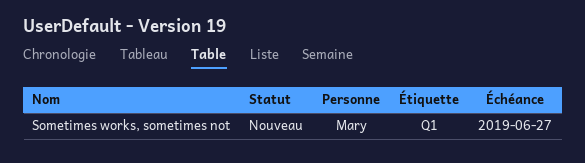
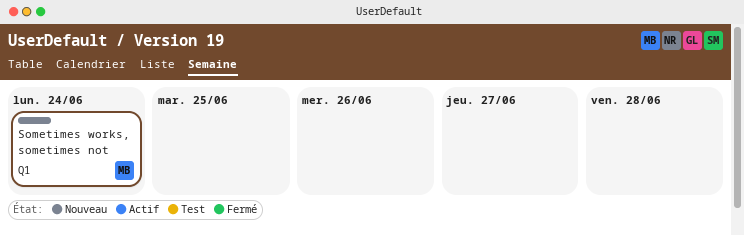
Sometimes works, sometimes not, due: Jun 27 -> Jun 24

